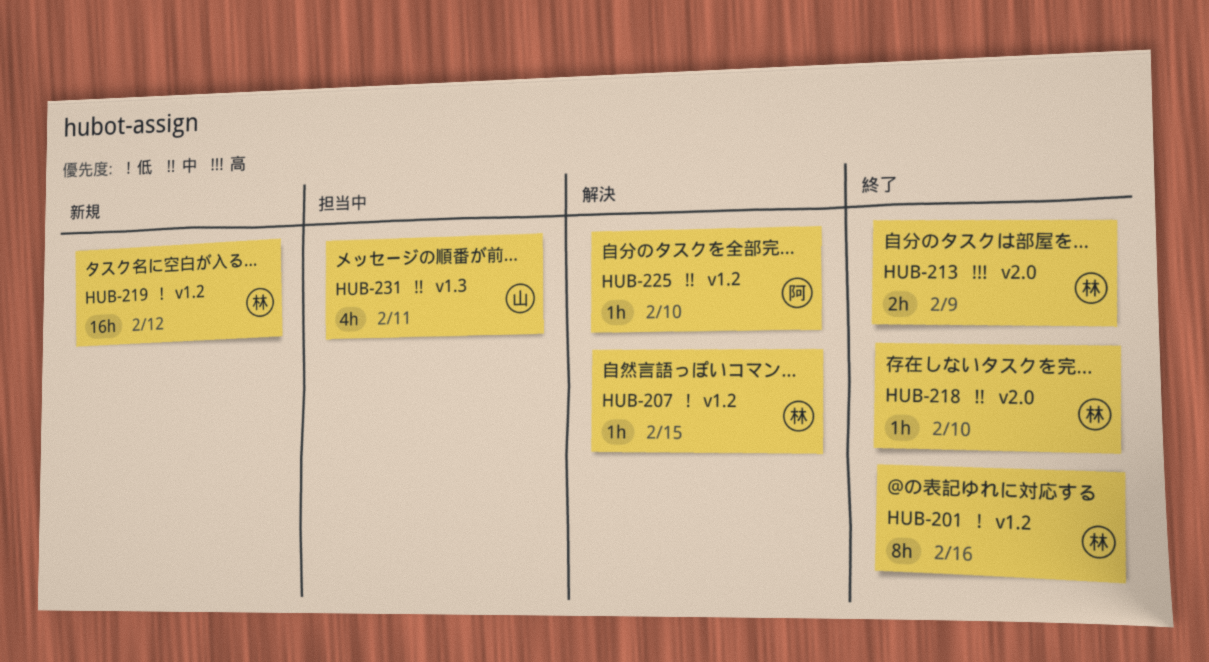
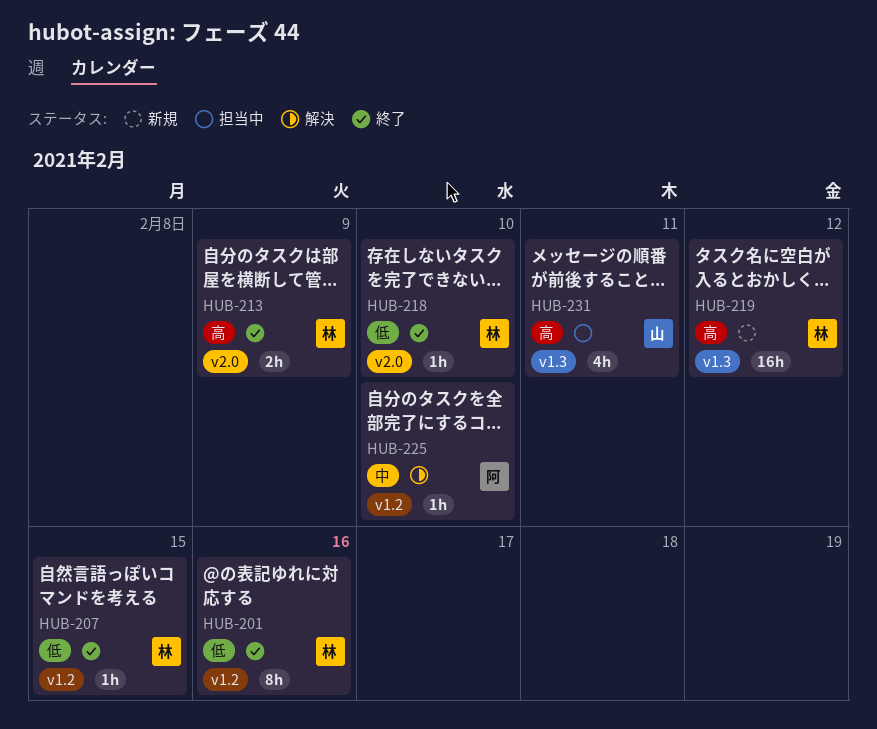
HUB-207, status: 解決 -> 終了
HUB-218, priority: 中 -> 低
HUB-219, priority: 低 -> 高
HUB-219, label: v1.2 -> v1.3
HUB-231, priority: 中 -> 高

